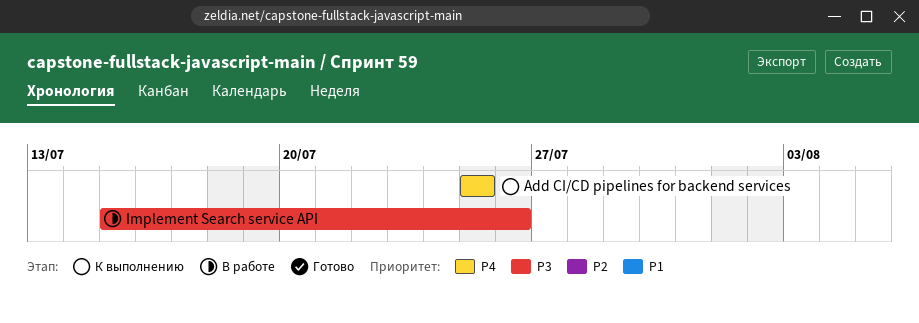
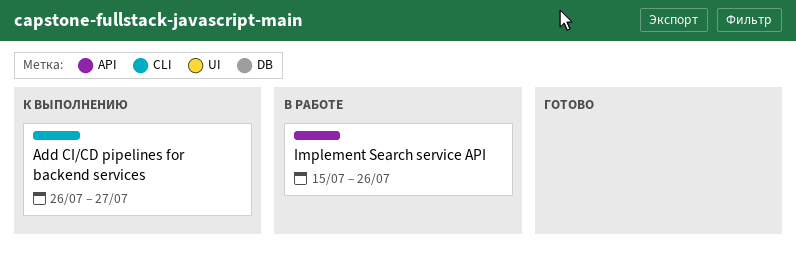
Add CI/CD pipelines for backend services, start: Jul 25 -> Jul 26
Add CI/CD pipelines for backend services, due: Jul 25 -> Jul 27

